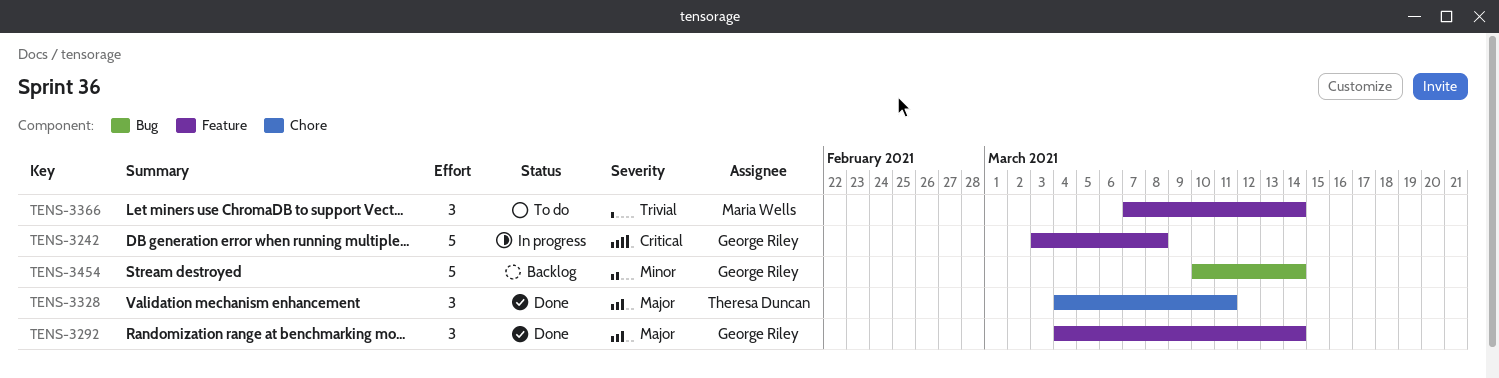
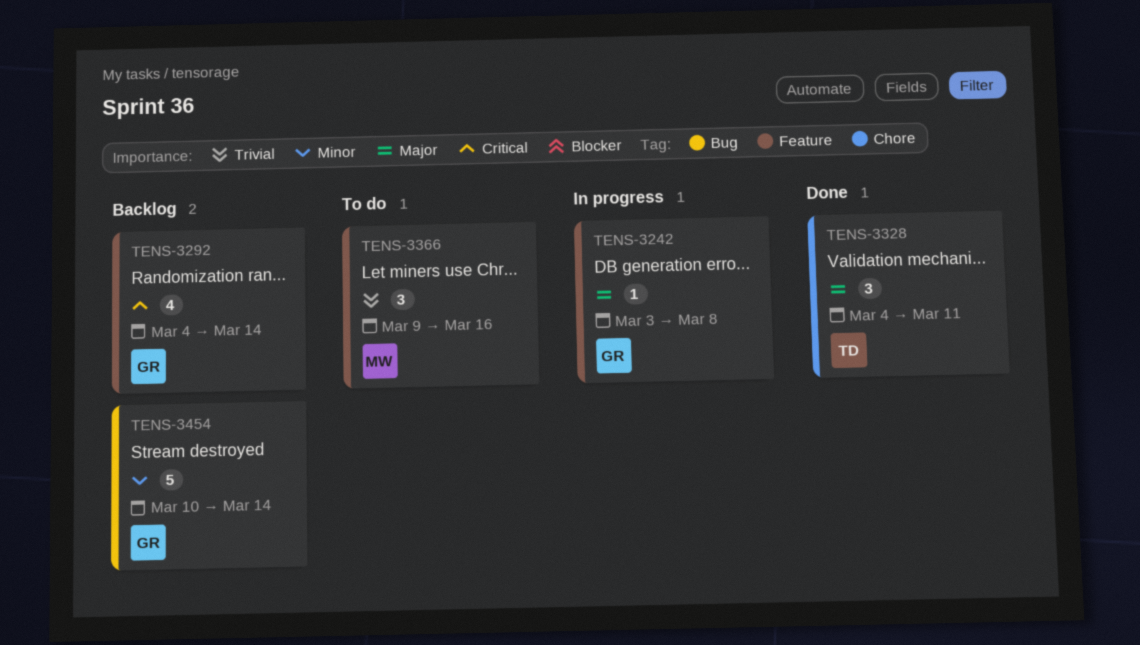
TENS-3242, priority: Critical -> Major
TENS-3242, estimate: 5 -> 1
TENS-3292, status: Done -> Backlog
TENS-3292, priority: Major -> Critical
TENS-3292, estimate: 3 -> 4
TENS-3366, start: Mar 7 -> Mar 9
TENS-3366, due: Mar 14 -> Mar 16

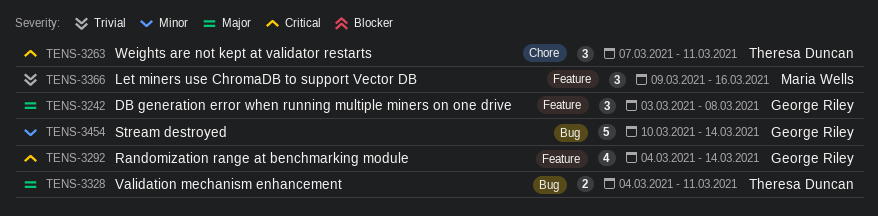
TENS-3242, estimate: 1 -> 3
TENS-3263: none -> present
TENS-3328, label: Chore -> Bug
TENS-3328, estimate: 3 -> 2

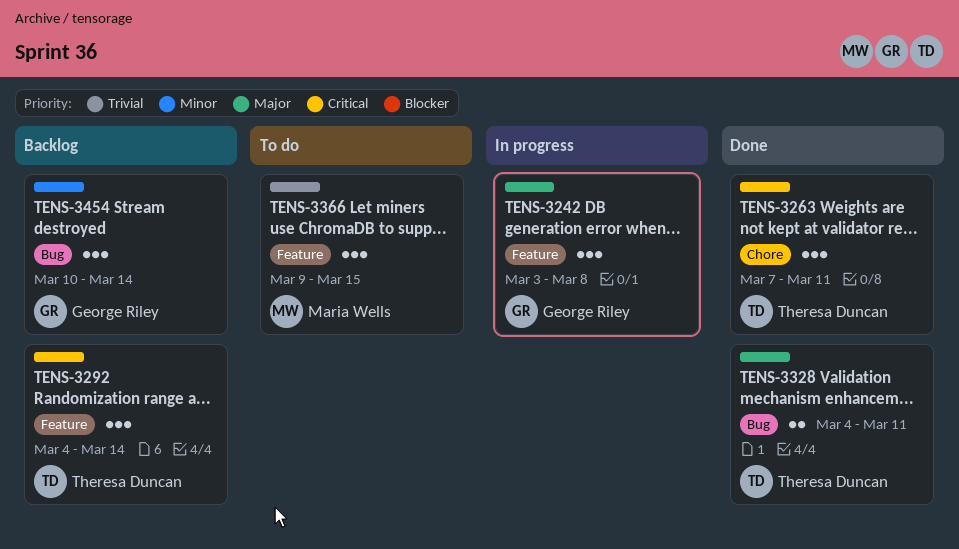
TENS-3292, owner: George Riley -> Theresa Duncan
TENS-3292, estimate: 4 -> 3
TENS-3366, due: Mar 16 -> Mar 15
TENS-3454, estimate: 5 -> 3

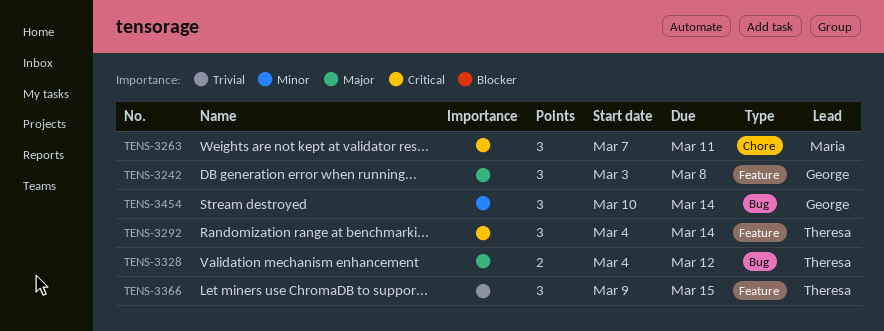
TENS-3263, owner: Theresa Duncan -> Maria Wells
TENS-3328, due: Mar 11 -> Mar 12
TENS-3366, owner: Maria Wells -> Theresa Duncan

